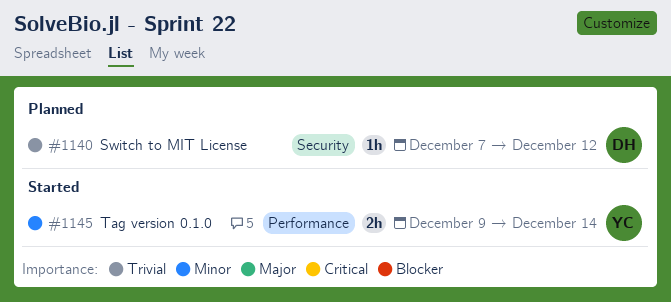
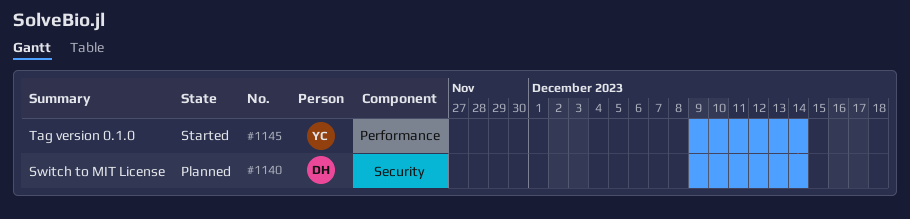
#1140, start: Dec 7 -> Dec 9
#1140, due: Dec 12 -> Dec 14

